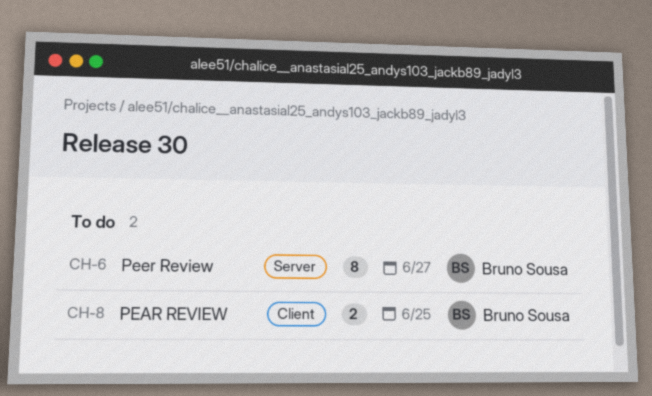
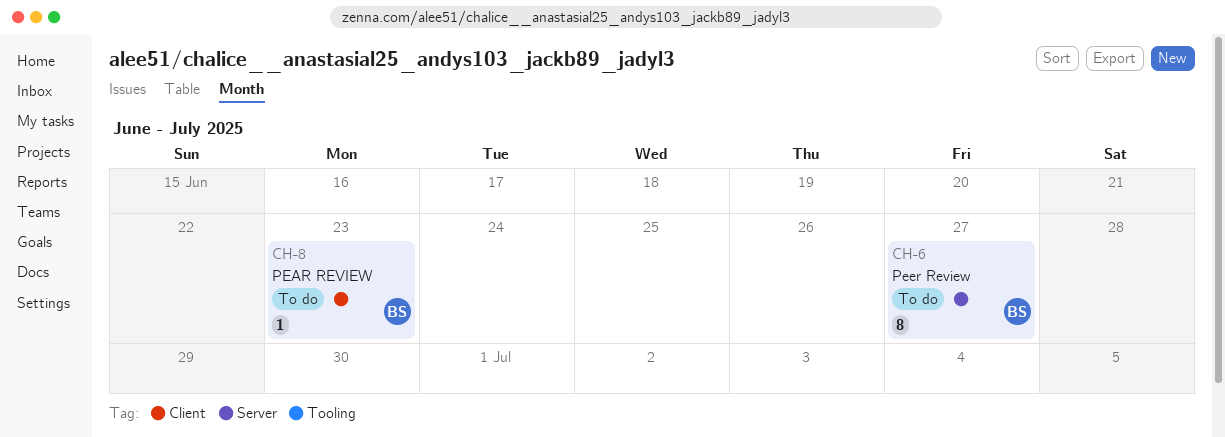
CH-8, estimate: 2 -> 1
CH-8, due: Jun 25 -> Jun 23

